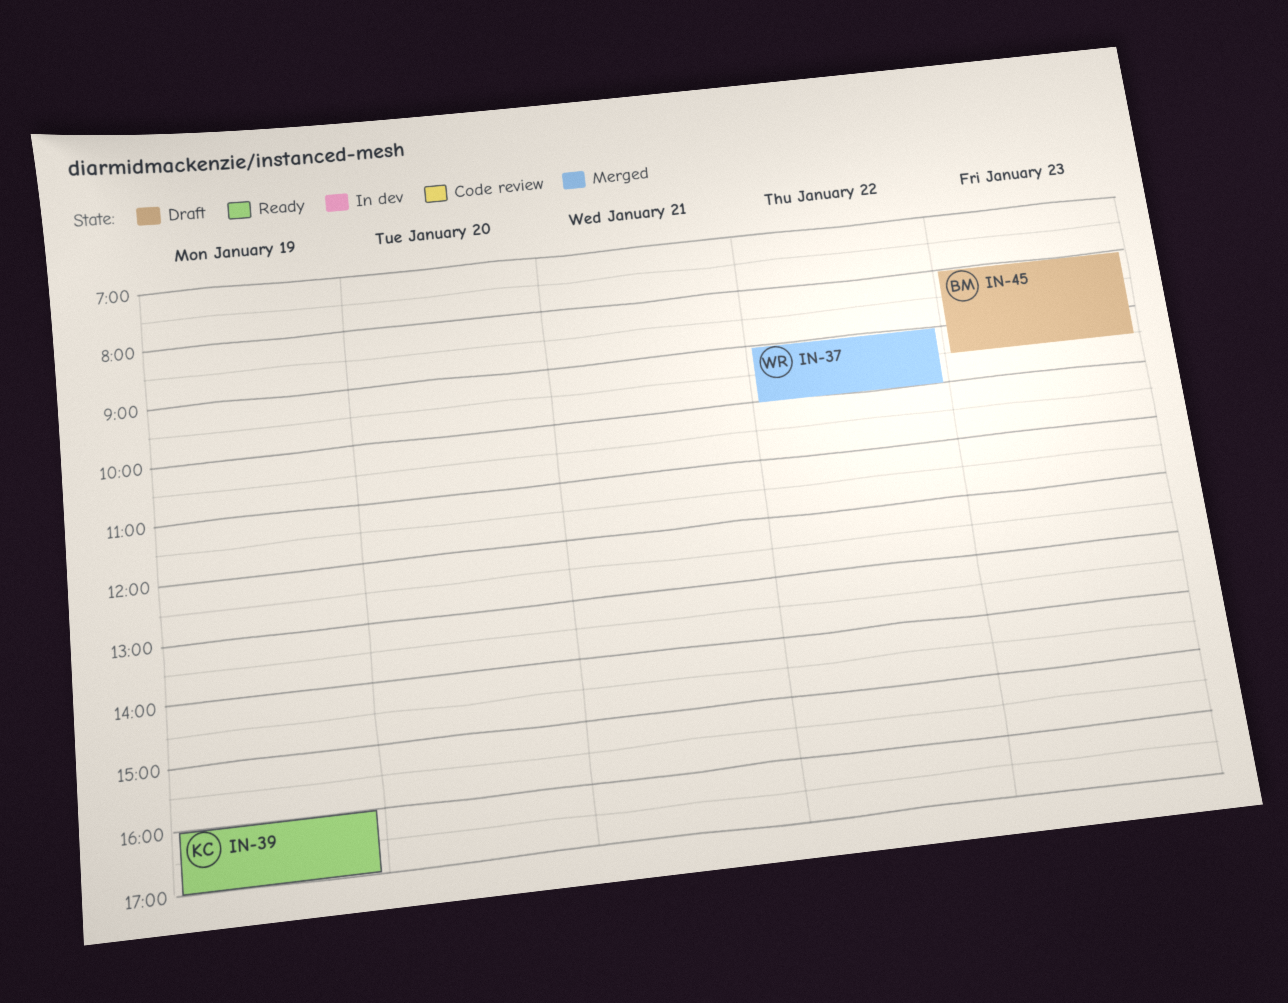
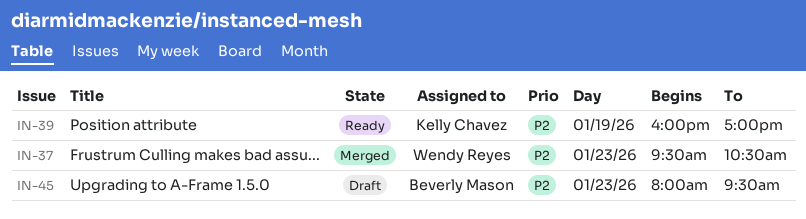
IN-37, day: Jan 22 -> Jan 23
IN-37, begins: 09:00 -> 09:30
IN-37, ends: 10:00 -> 10:30

